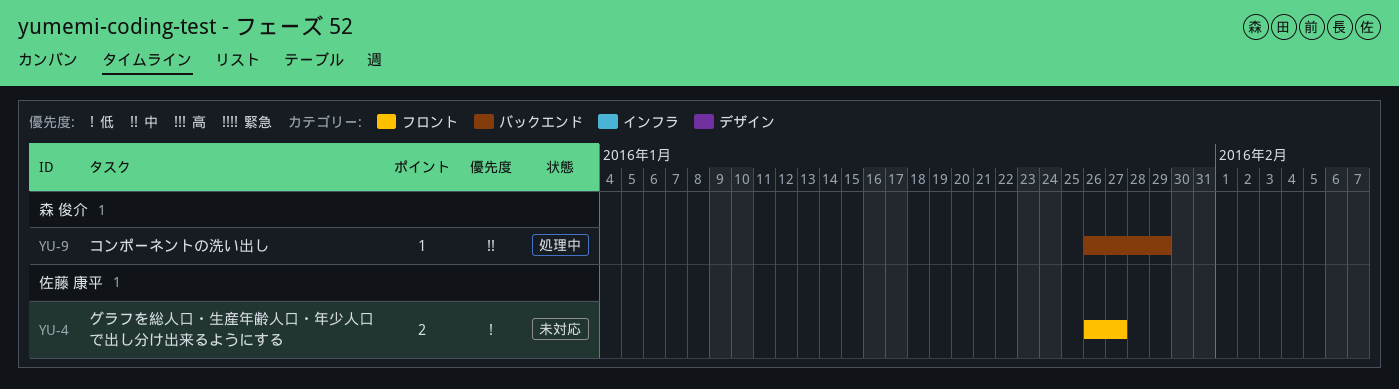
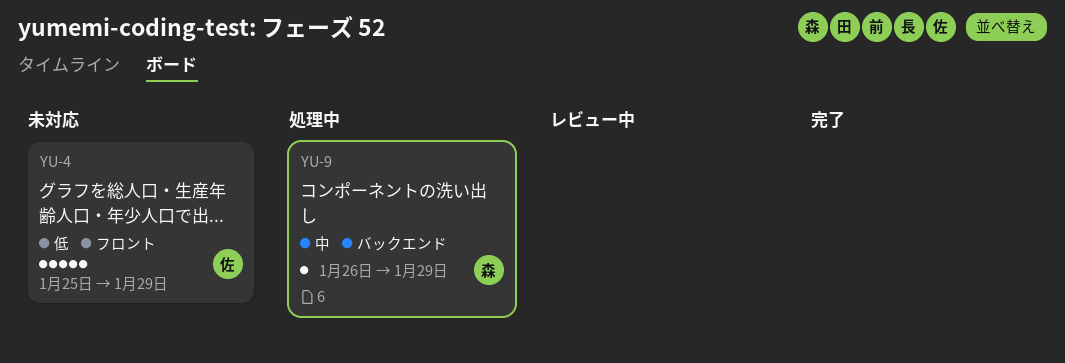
YU-4, estimate: 2 -> 5
YU-4, start: Jan 26 -> Jan 25
YU-4, due: Jan 27 -> Jan 29

